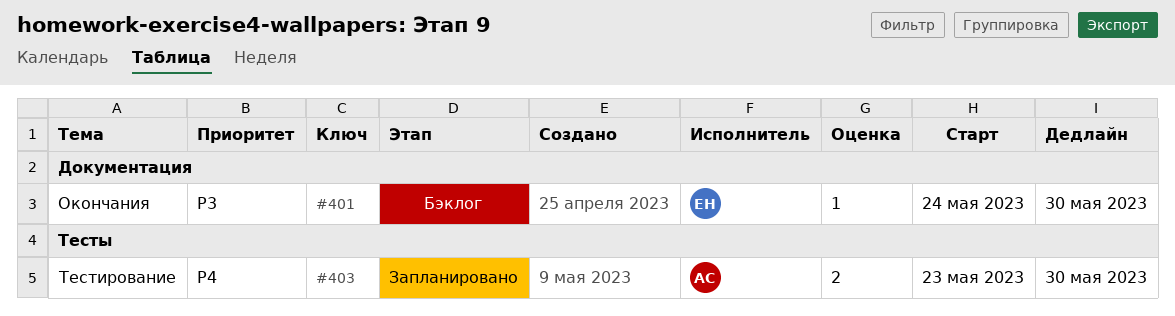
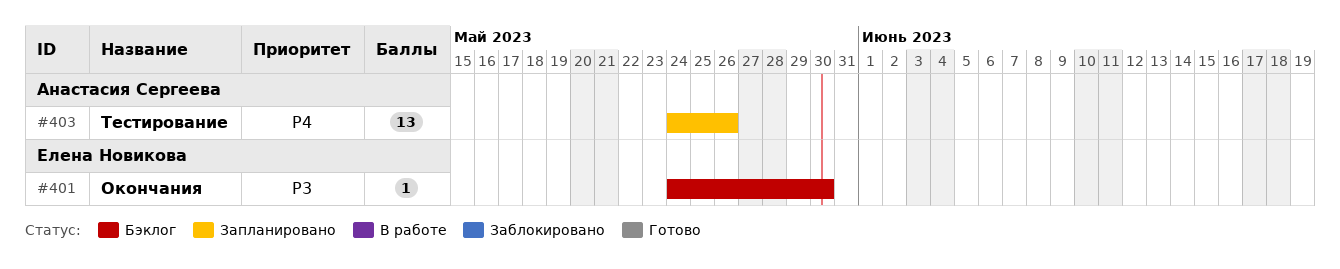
#403, estimate: 2 -> 13
#403, start: May 23 -> May 24
#403, due: May 30 -> May 26

